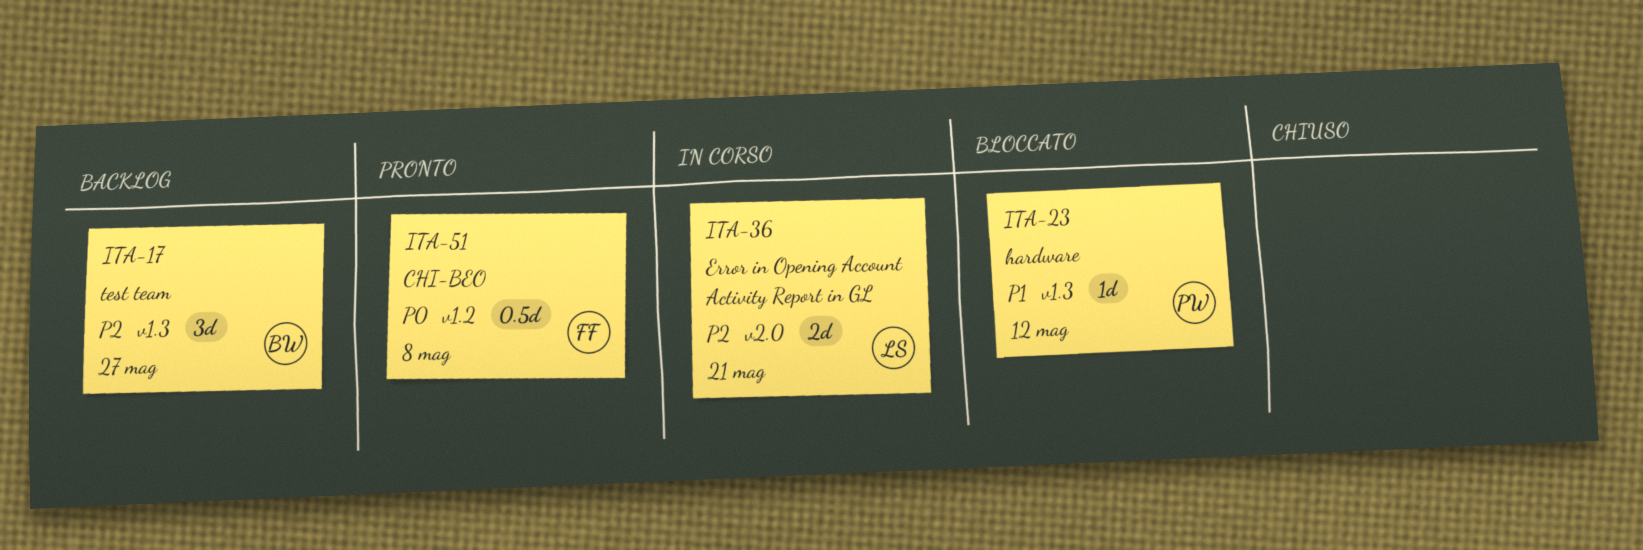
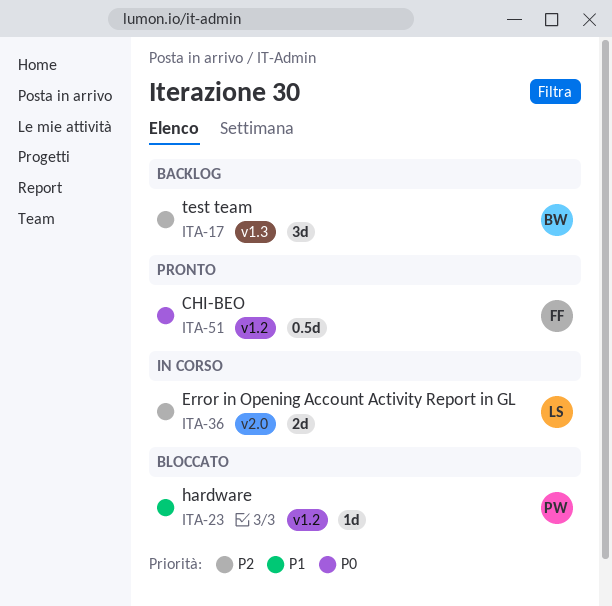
ITA-23, label: v1.3 -> v1.2

